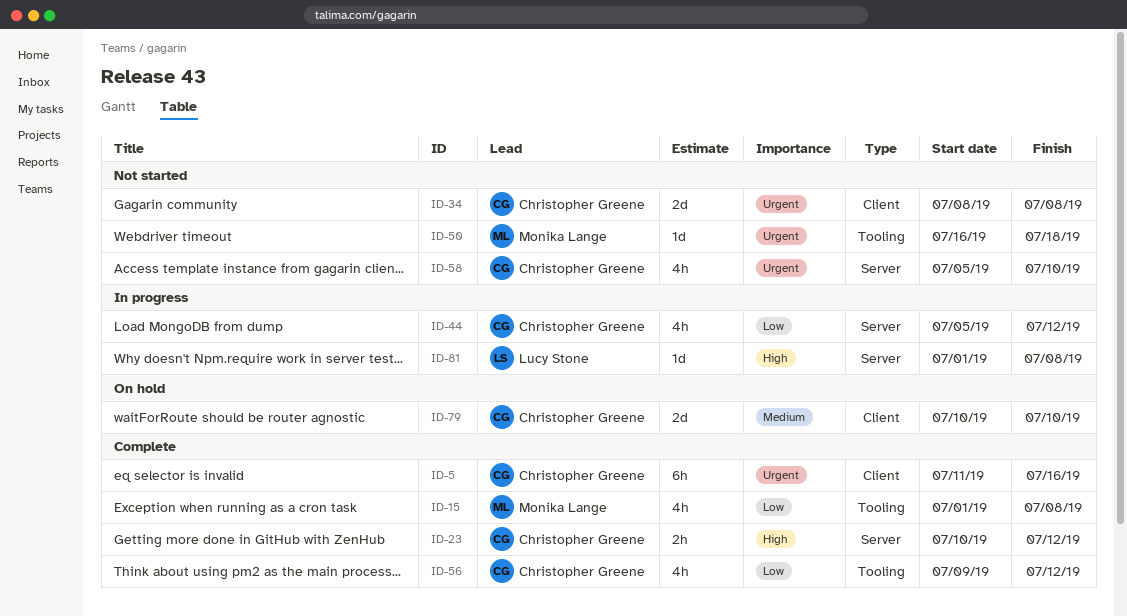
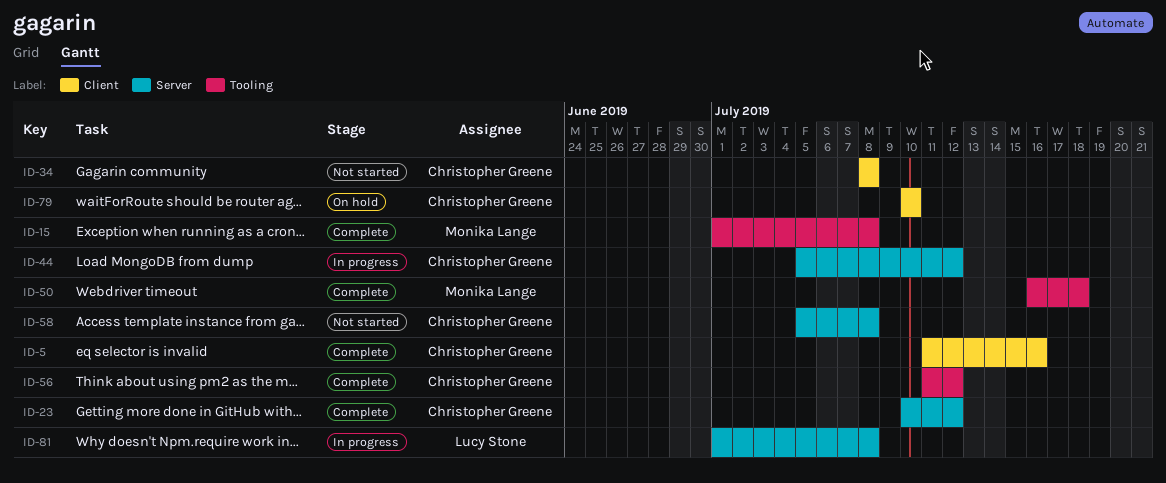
ID-50, status: Not started -> Complete
ID-56, start: Jul 9 -> Jul 11
ID-58, due: Jul 10 -> Jul 8

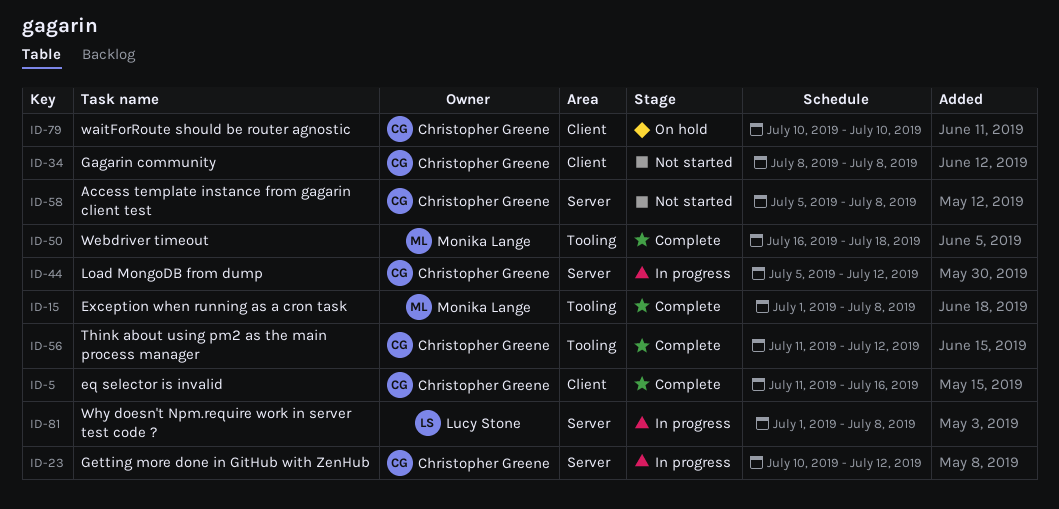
ID-23, status: Complete -> In progress

